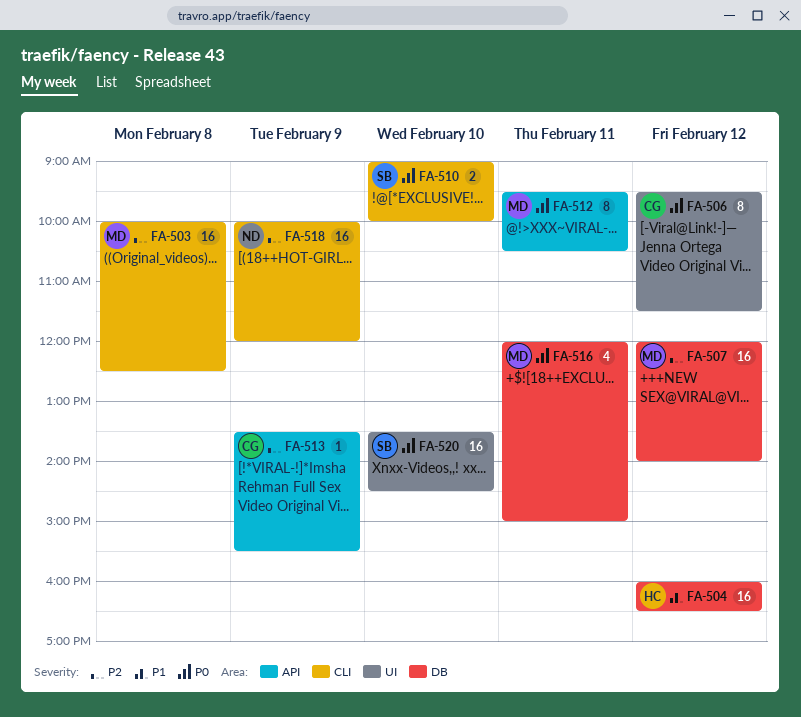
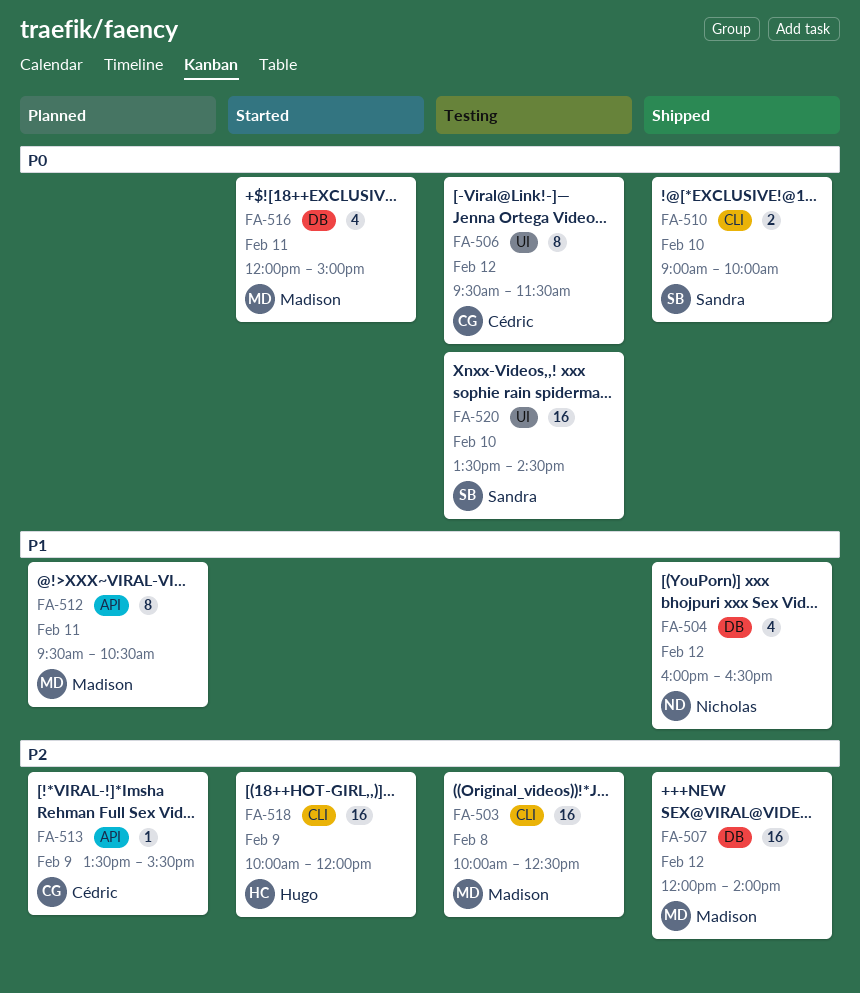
FA-504, owner: Hugo -> Nicholas
FA-504, estimate: 16 -> 4
FA-512, priority: P0 -> P1
FA-518, owner: Nicholas -> Hugo

